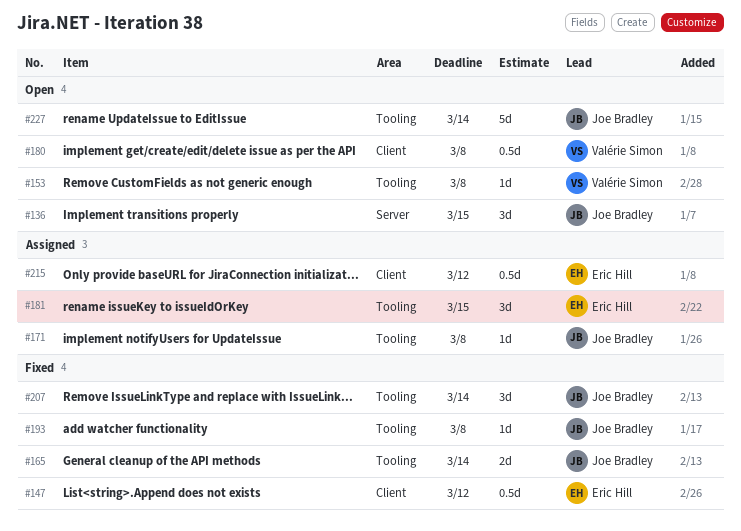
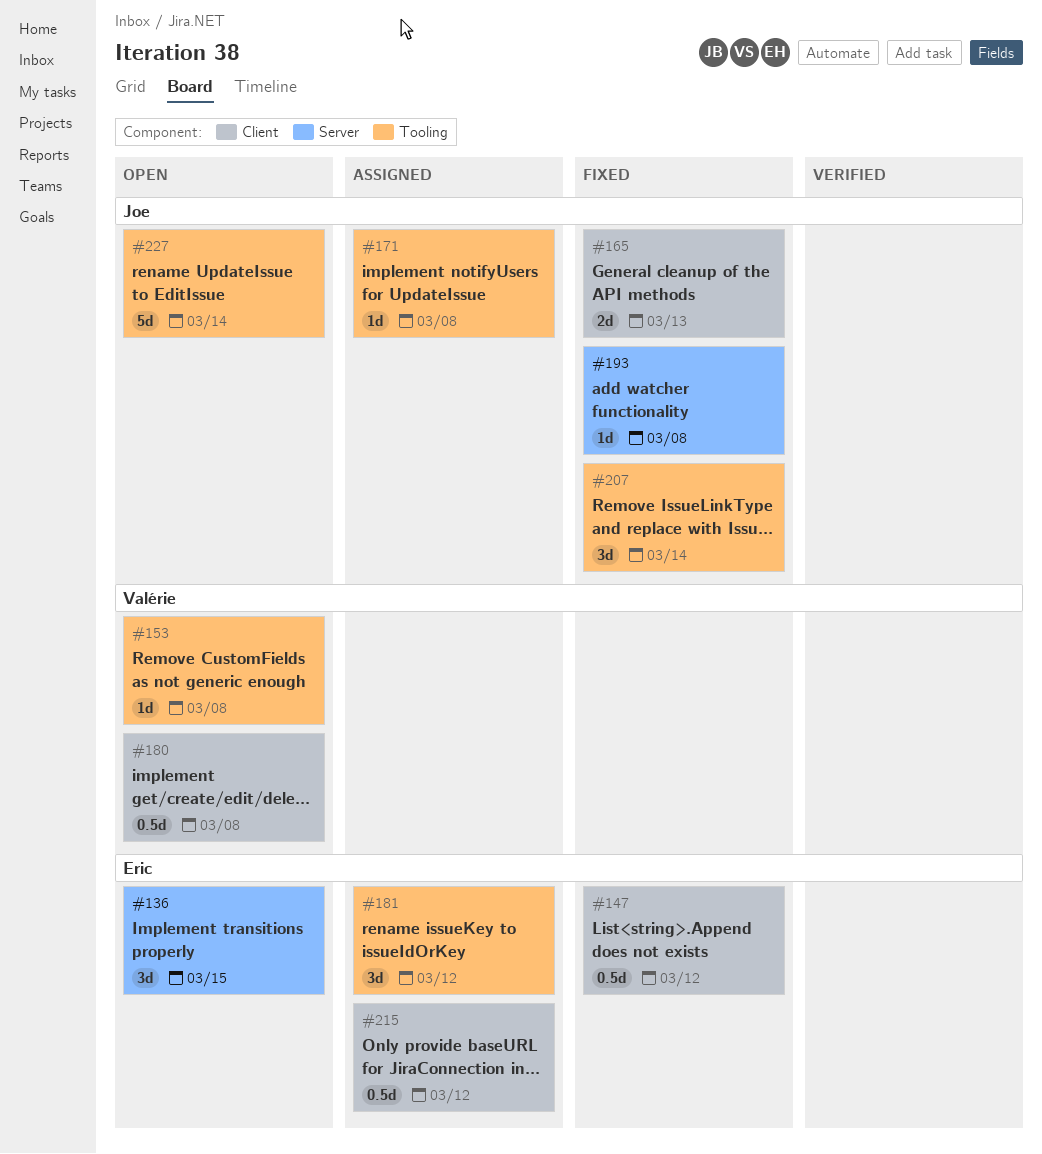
#136, owner: Joe Bradley -> Eric Hill
#165, label: Tooling -> Client
#165, due: Mar 14 -> Mar 13
#181, due: Mar 15 -> Mar 12
#193, label: Tooling -> Server

